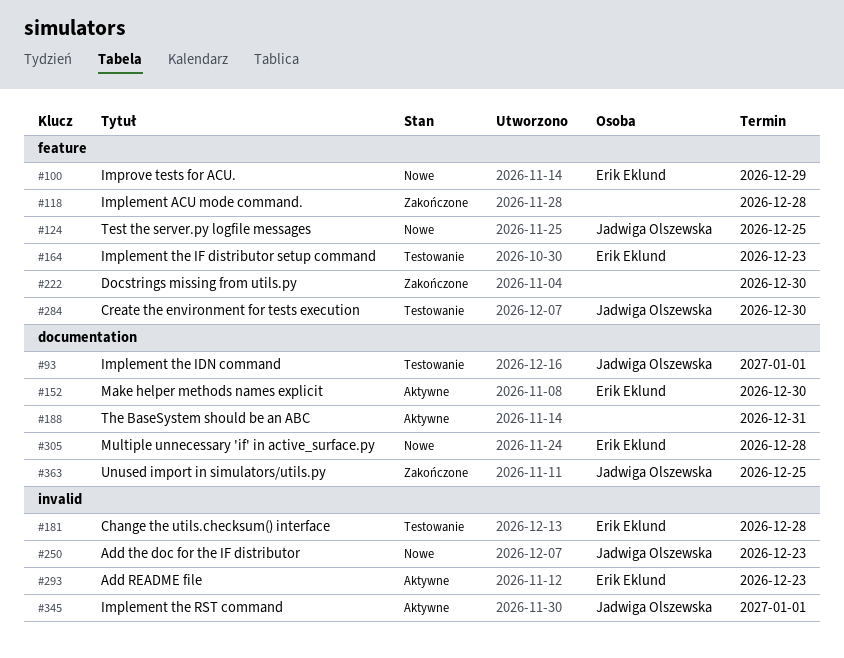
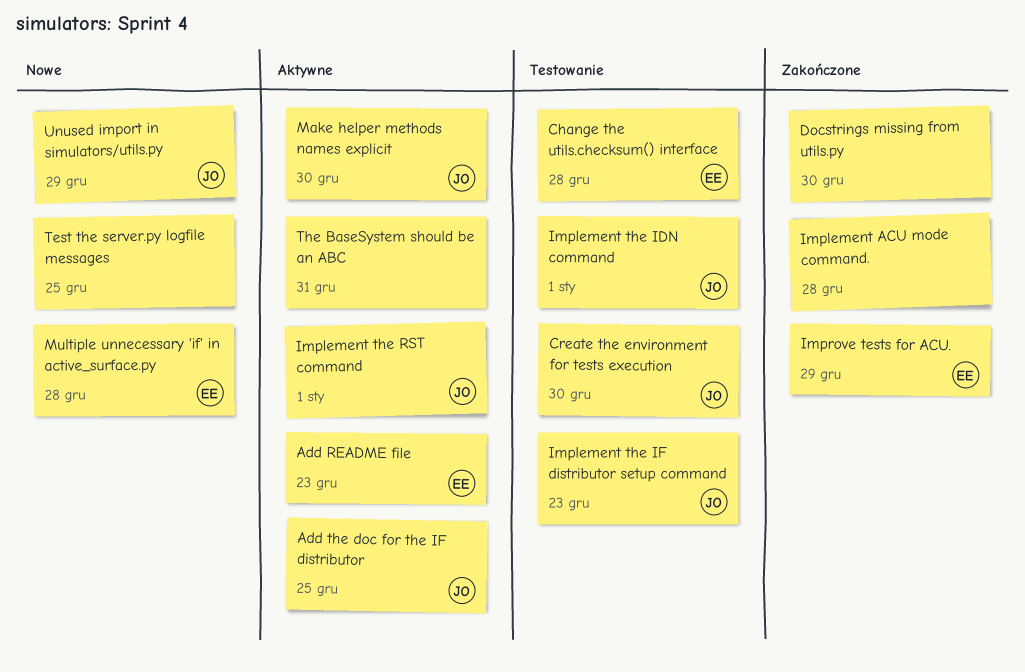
Add the doc for the IF distributor, status: Nowe -> Aktywne
Add the doc for the IF distributor, due: Dec 23 -> Dec 25
Implement the IF distributor setup command, owner: Erik Eklund -> Jadwiga Olszewska
Improve tests for ACU., status: Nowe -> Zakończone
Make helper methods names explicit, owner: Erik Eklund -> Jadwiga Olszewska
Test the server.py logfile messages, owner: Jadwiga Olszewska -> none
Unused import in simulators/utils.py, status: Zakończone -> Nowe
Unused import in simulators/utils.py, due: Dec 25 -> Dec 29

